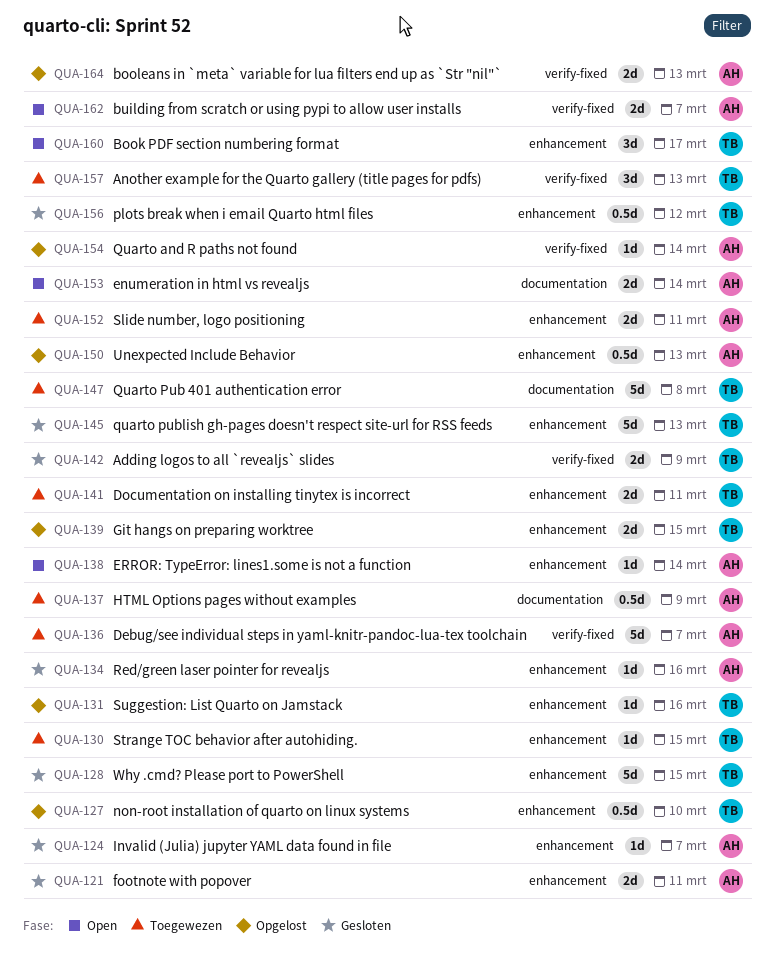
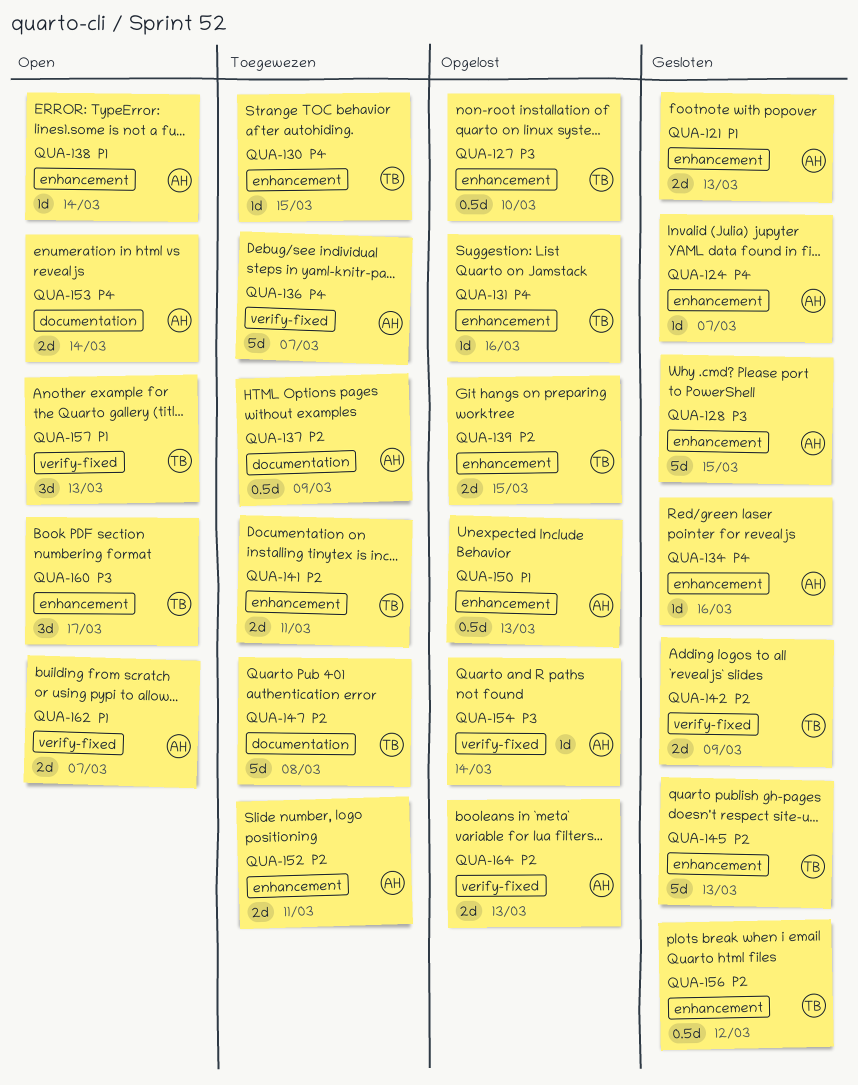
QUA-121, due: Mar 11 -> Mar 13
QUA-128, owner: TB -> AH
QUA-157, status: Toegewezen -> Open

